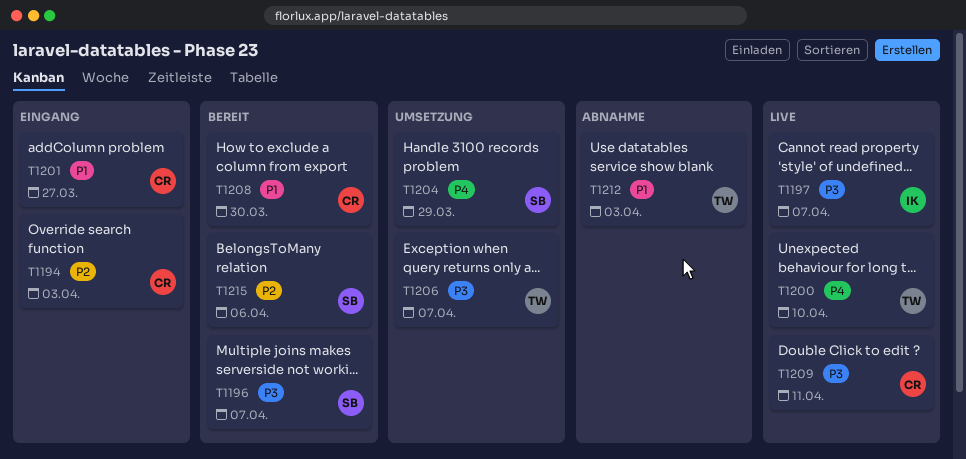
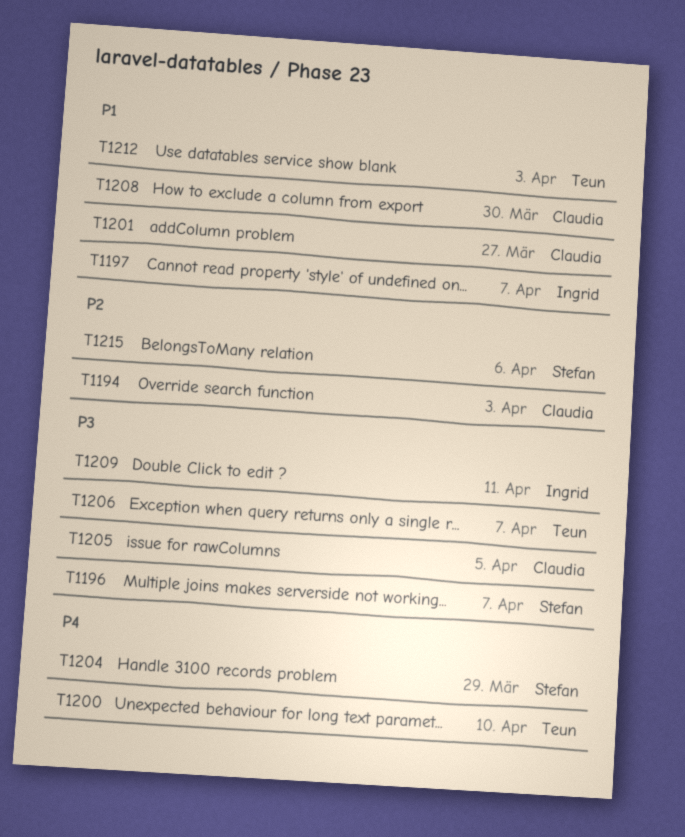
T1197, priority: P3 -> P1
T1205: none -> present
T1209, owner: Claudia -> Ingrid

